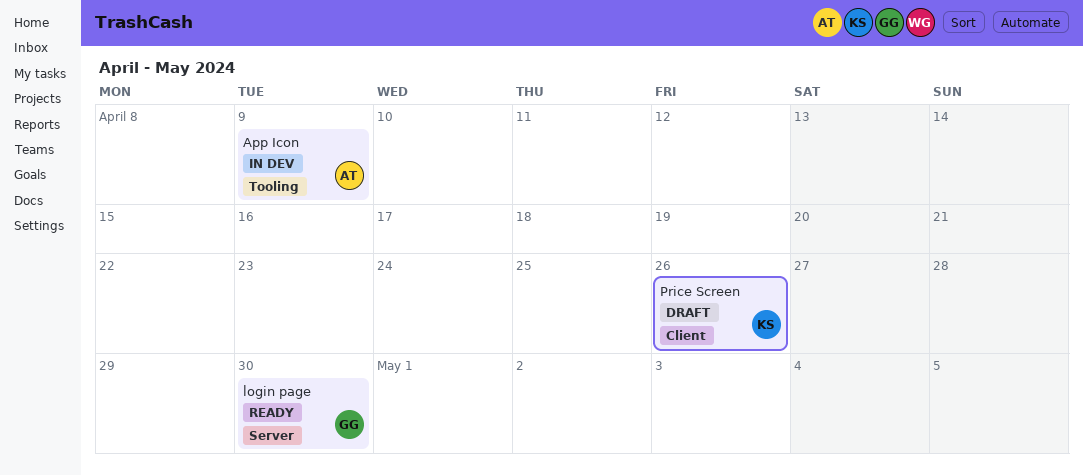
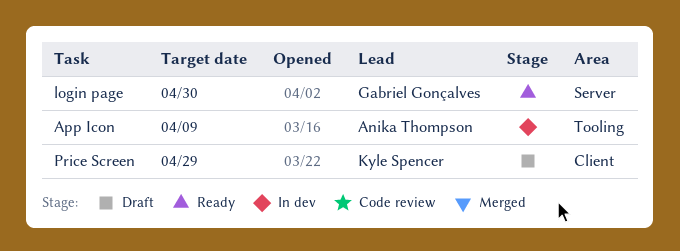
Price Screen, due: Apr 26 -> Apr 29

